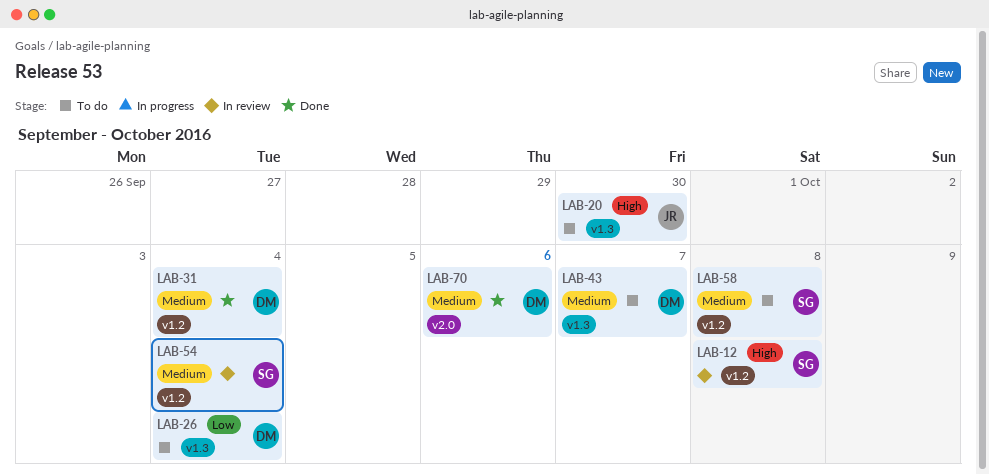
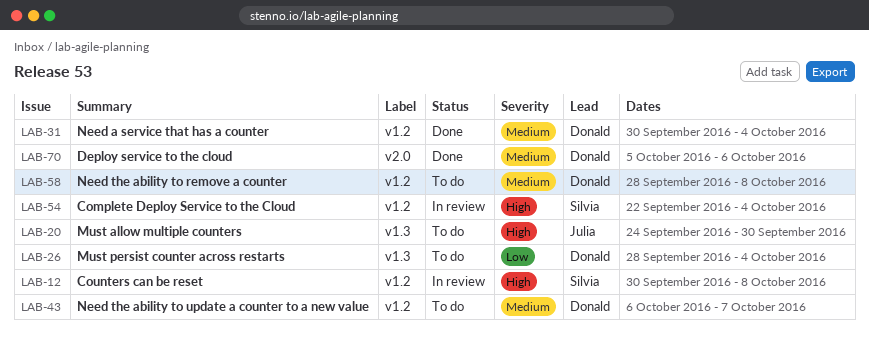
LAB-43, label: v1.3 -> v1.2
LAB-54, priority: Medium -> High
LAB-58, owner: Silvia -> Donald

